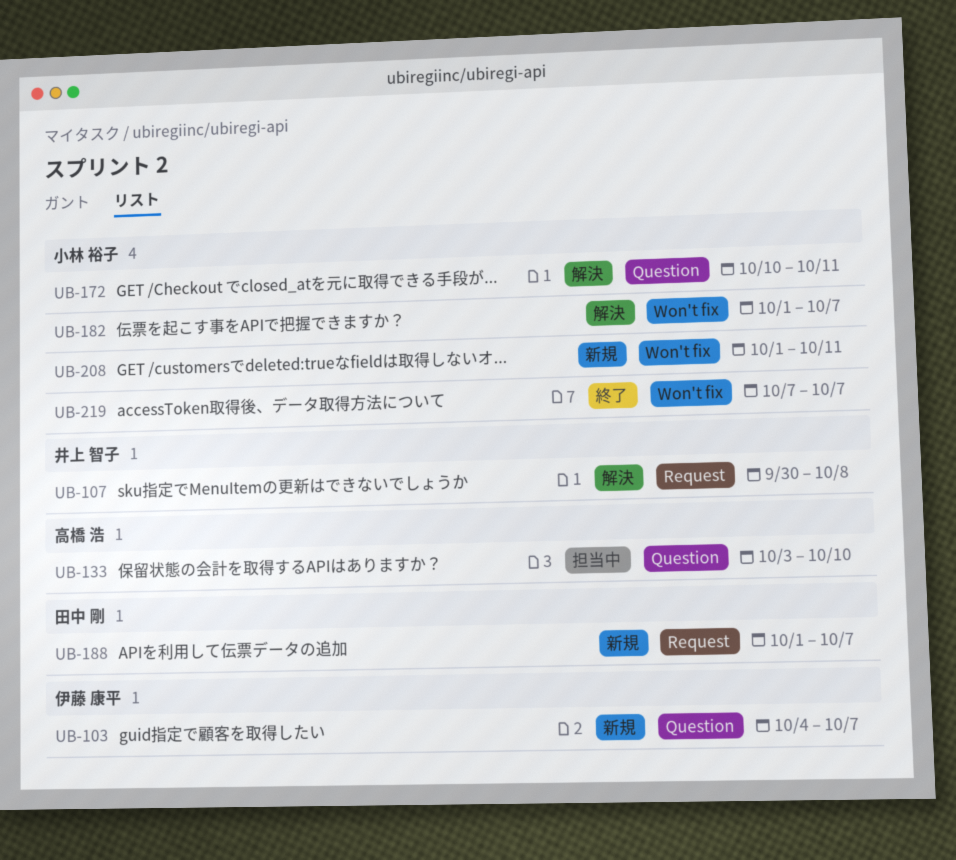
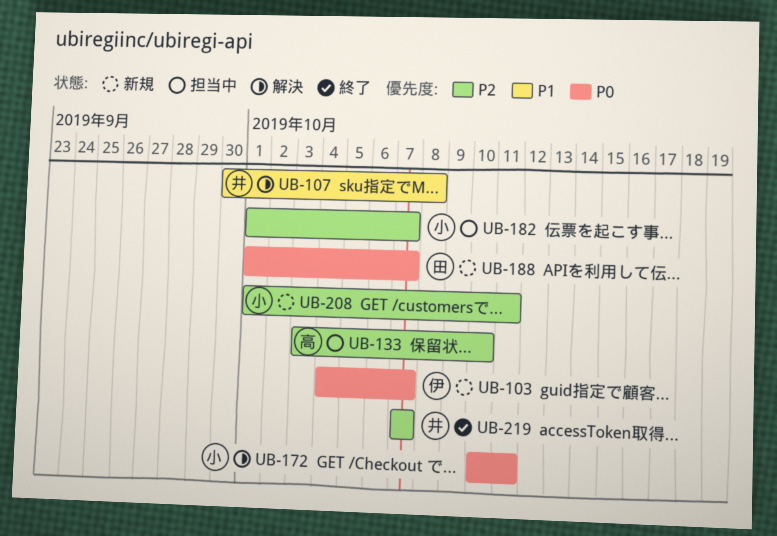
UB-182, status: 解決 -> 担当中
UB-219, owner: 小林 裕子 -> 井上 智子

